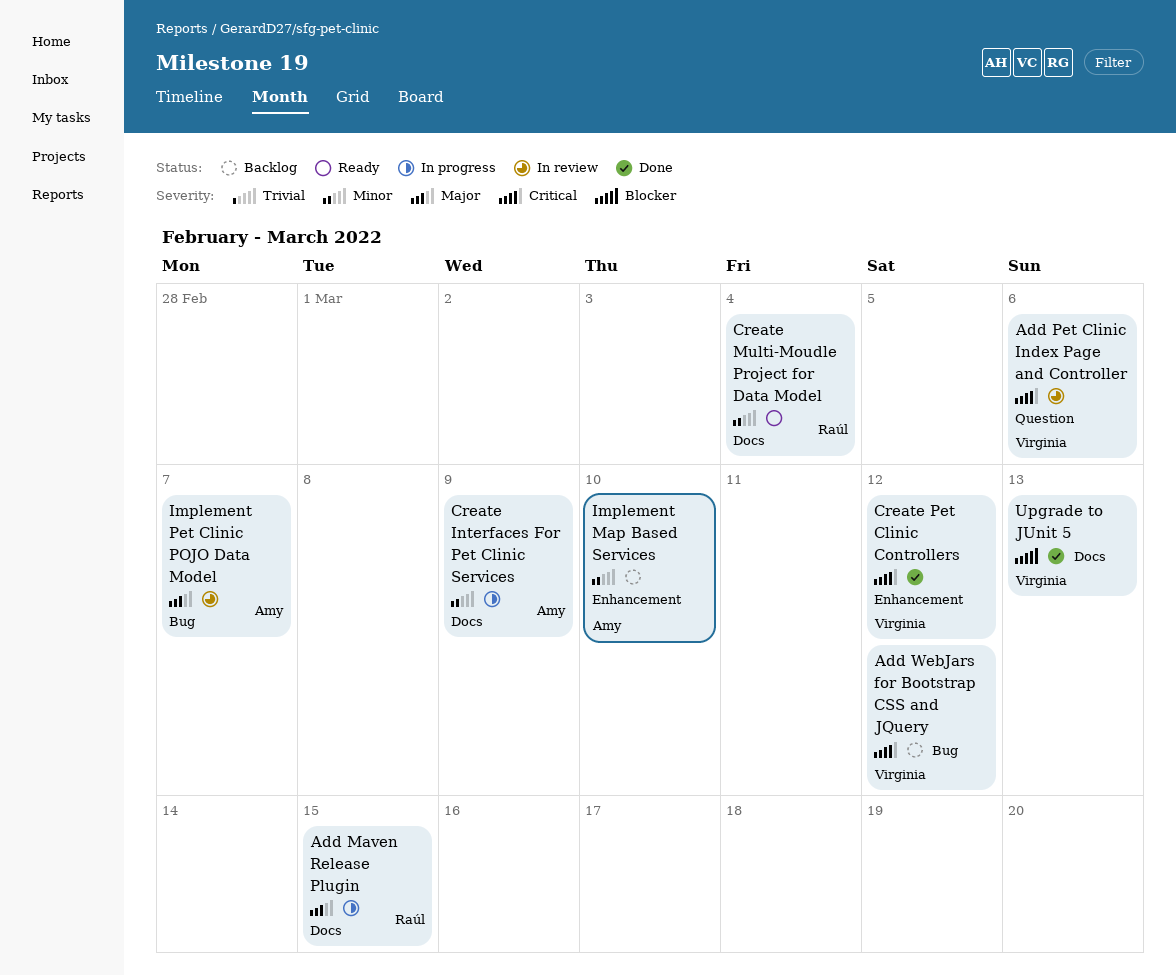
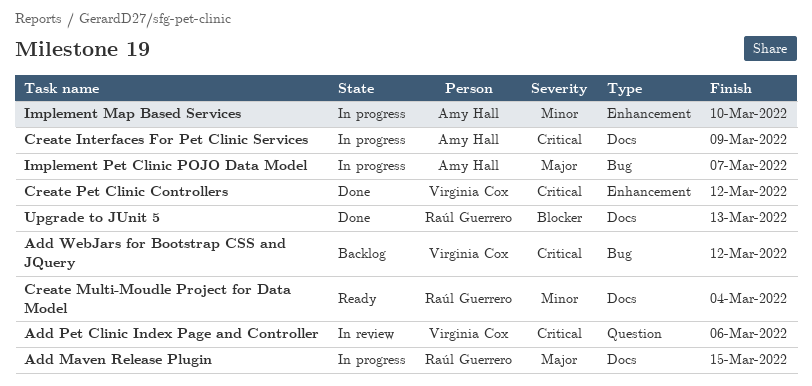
Create Interfaces For Pet Clinic Services, priority: Minor -> Critical
Implement Map Based Services, status: Backlog -> In progress
Implement Pet Clinic POJO Data Model, status: In review -> In progress
Upgrade to JUnit 5, owner: Virginia Cox -> Raúl Guerrero

